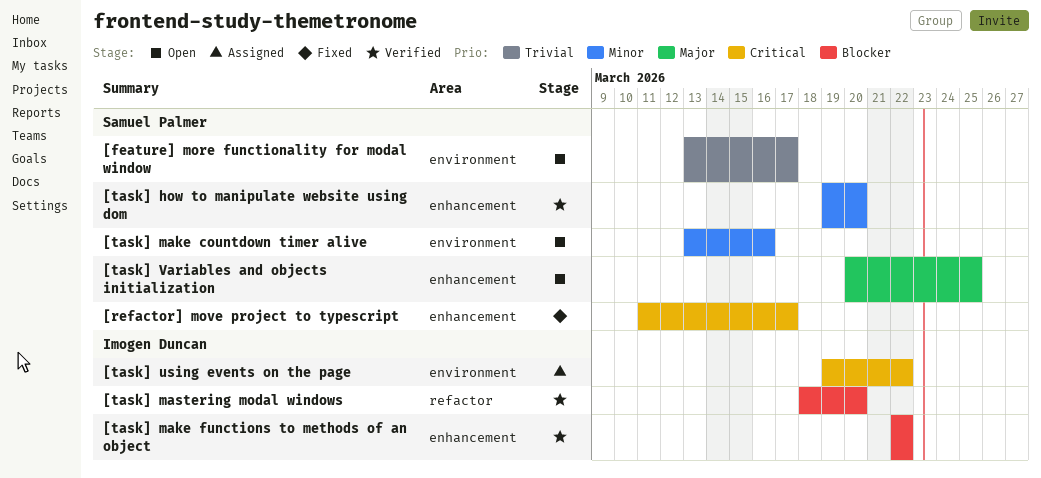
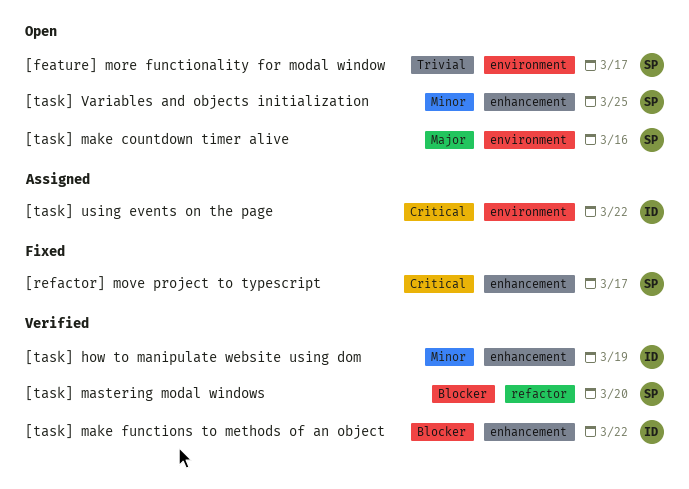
[task] how to manipulate website using dom, owner: Samuel Palmer -> Imogen Duncan
[task] how to manipulate website using dom, due: Mar 20 -> Mar 19
[task] make countdown timer alive, priority: Minor -> Major
[task] mastering modal windows, owner: Imogen Duncan -> Samuel Palmer
[task] Variables and objects initialization, priority: Major -> Minor

